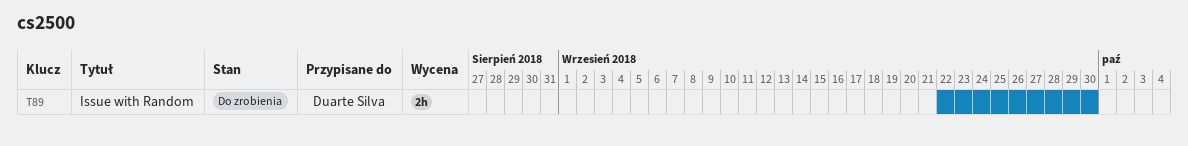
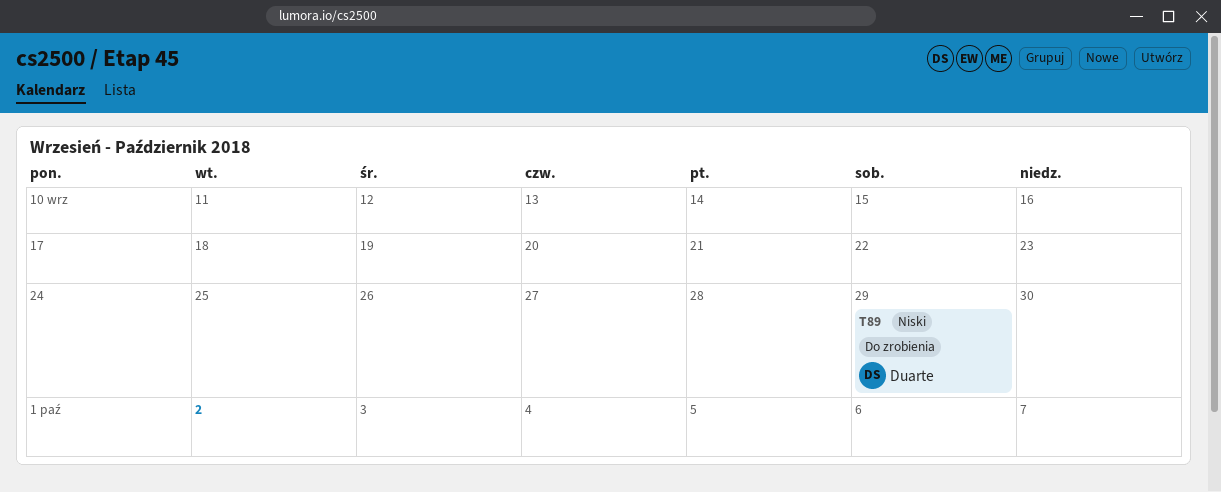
T89, due: Sep 30 -> Sep 29

